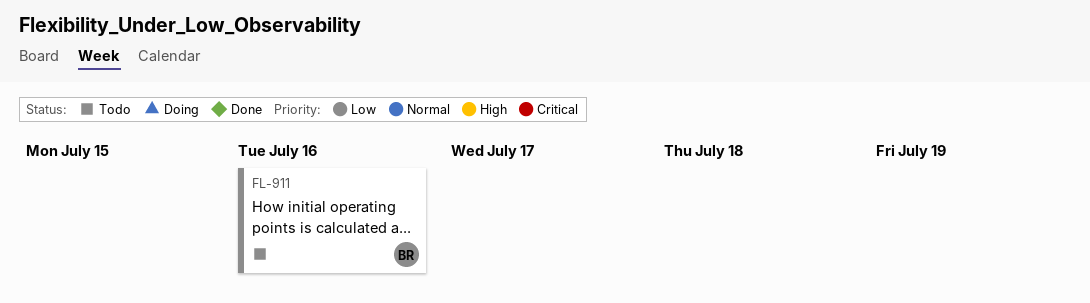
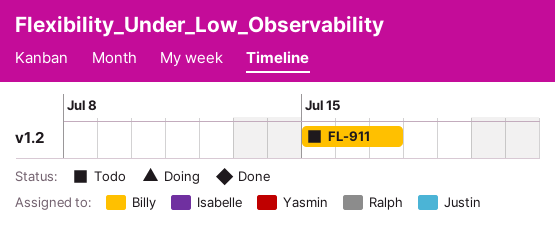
FL-911, due: Jul 16 -> Jul 17

